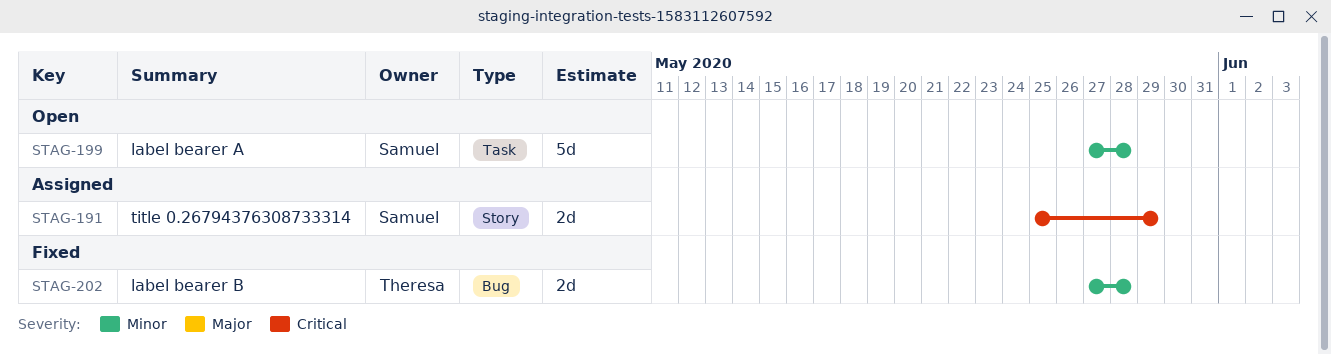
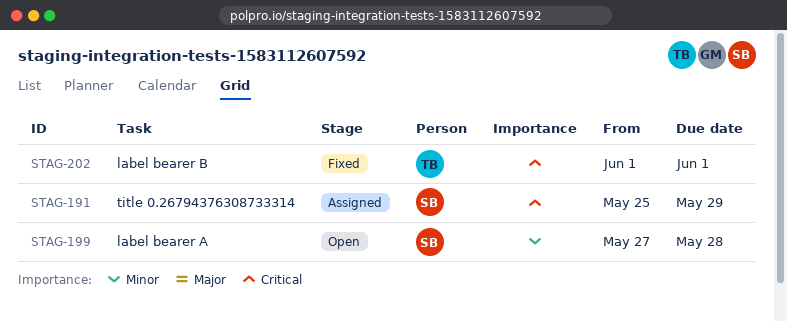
STAG-202, priority: Minor -> Critical
STAG-202, start: May 27 -> Jun 1
STAG-202, due: May 28 -> Jun 1

